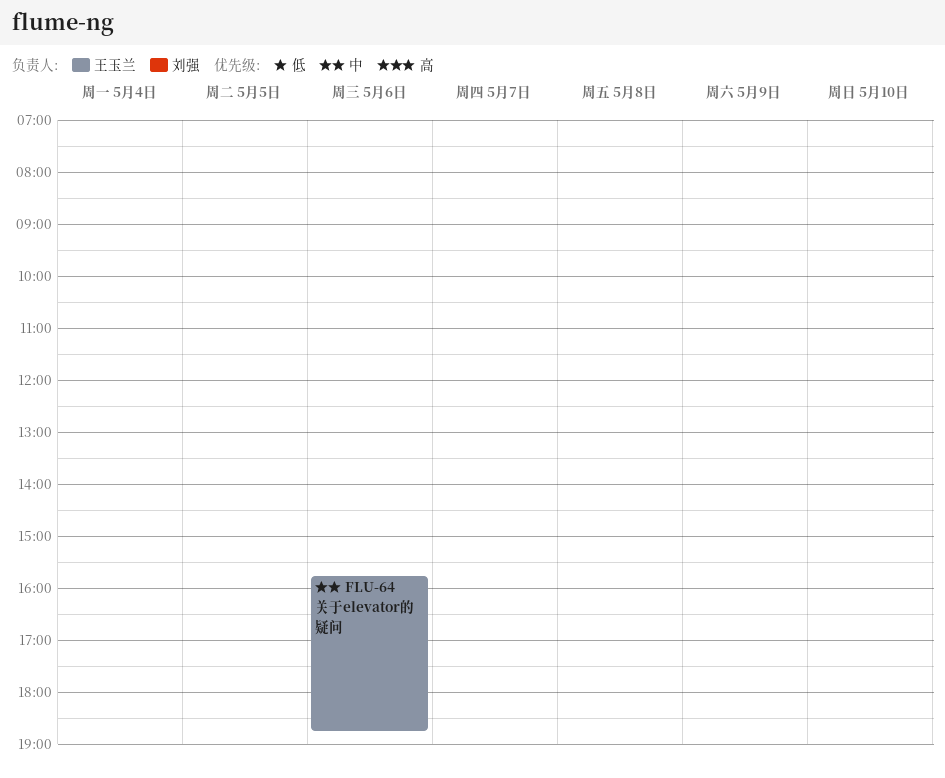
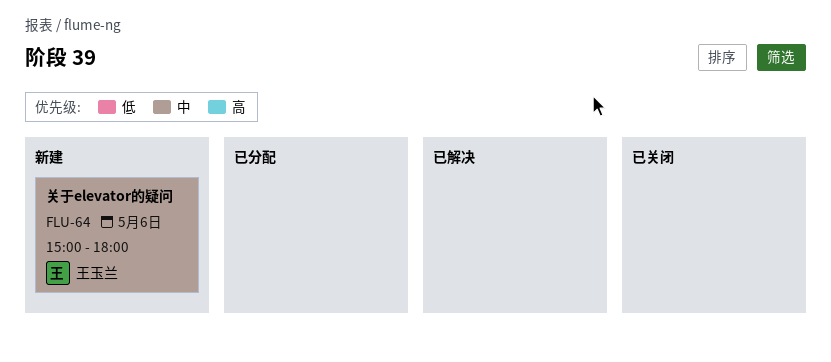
FLU-64, begins: 15:45 -> 15:00
FLU-64, ends: 18:45 -> 18:00

